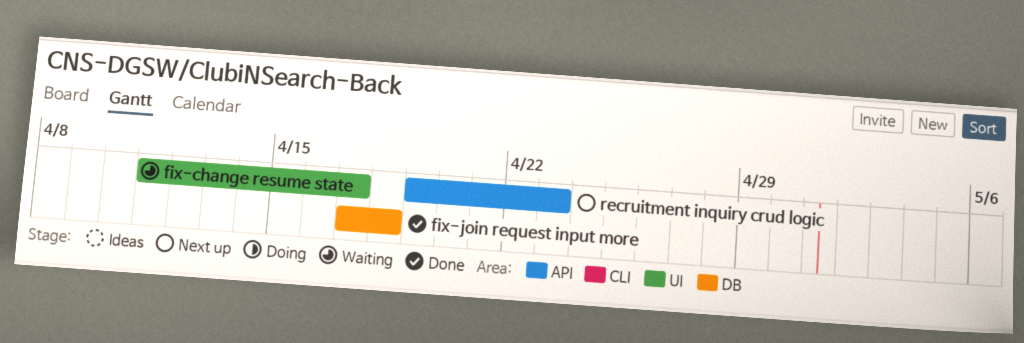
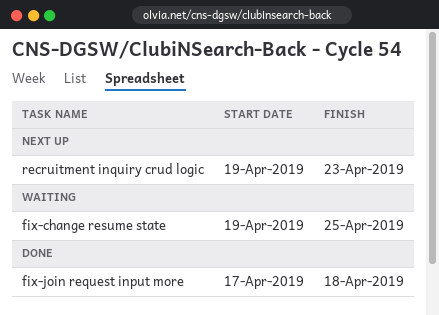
fix-change resume state, start: Apr 11 -> Apr 19
fix-change resume state, due: Apr 17 -> Apr 25

